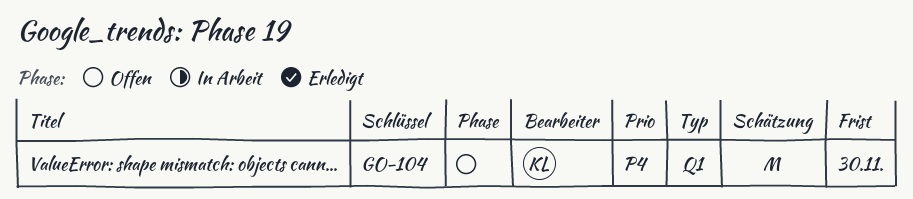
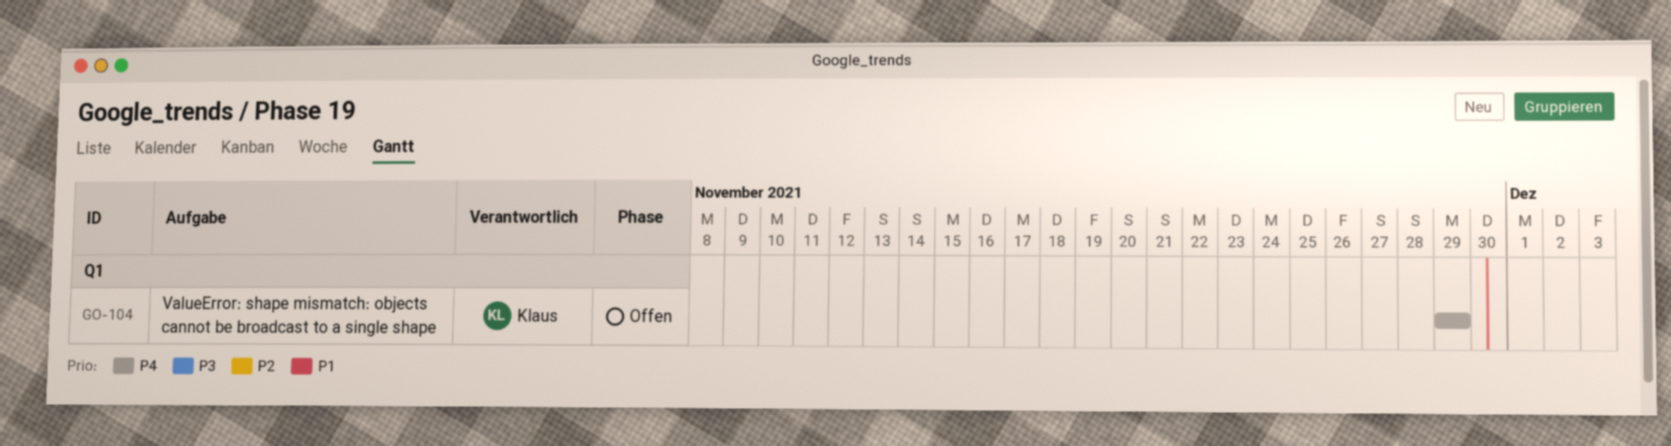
GO-104, due: Nov 30 -> Nov 29

